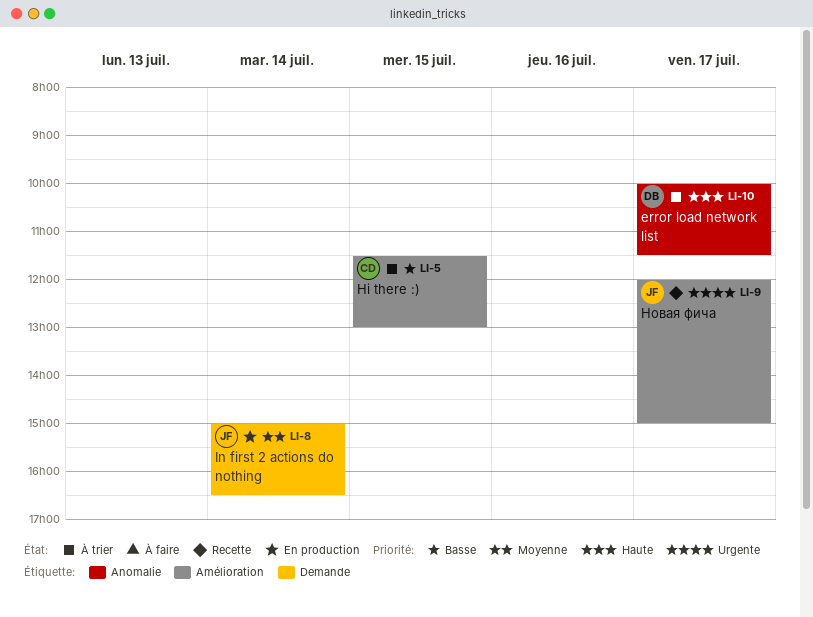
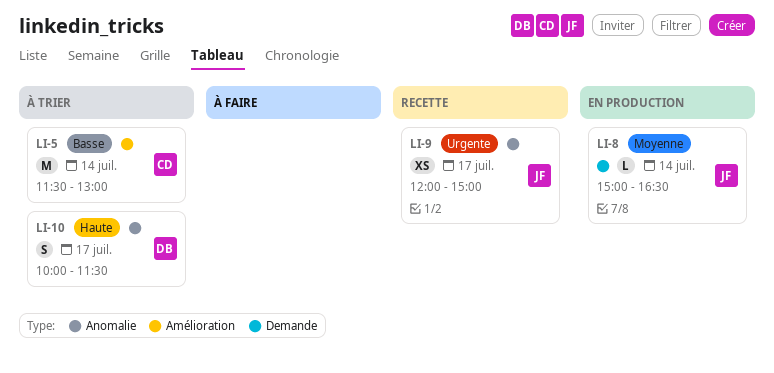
LI-5, day: Jul 15 -> Jul 14
LI-9, label: Amélioration -> Anomalie

